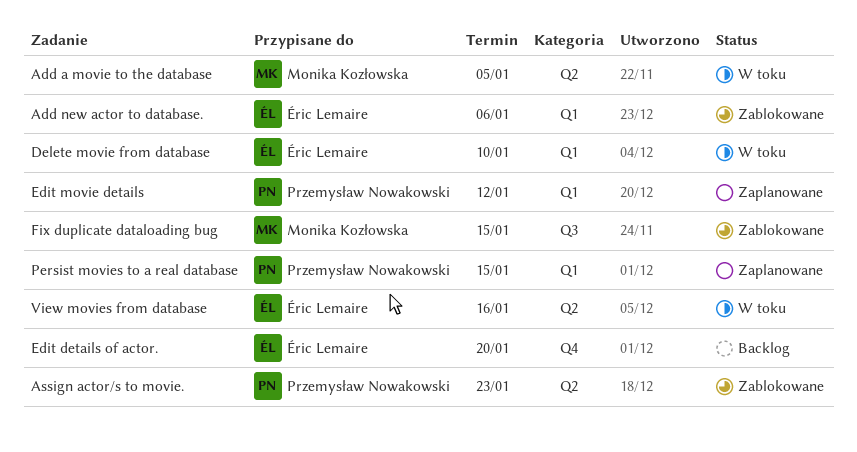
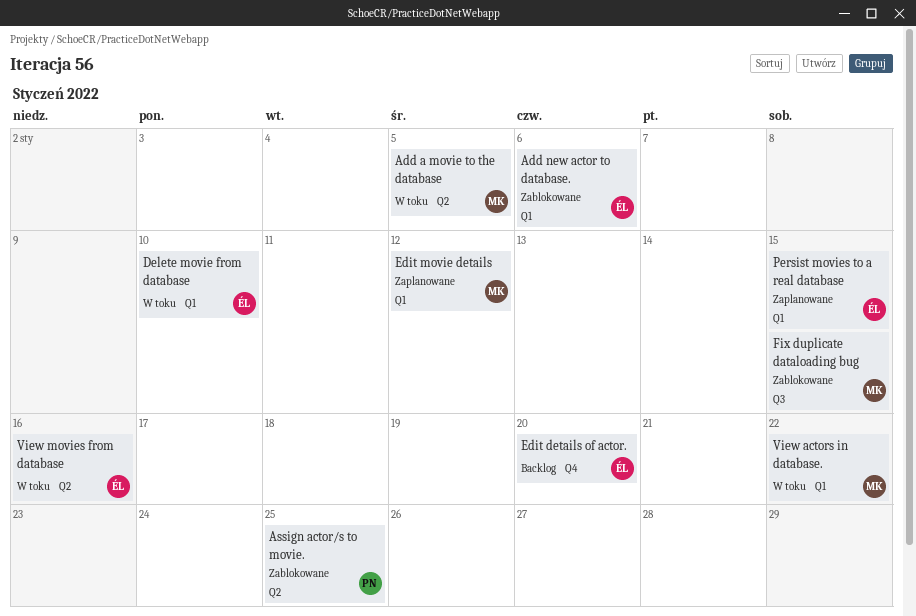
Assign actor/s to movie., due: Jan 23 -> Jan 25
Edit movie details, owner: Przemysław Nowakowski -> Monika Kozłowska
Persist movies to a real database, owner: Przemysław Nowakowski -> Éric Lemaire
View actors in database.: none -> present

